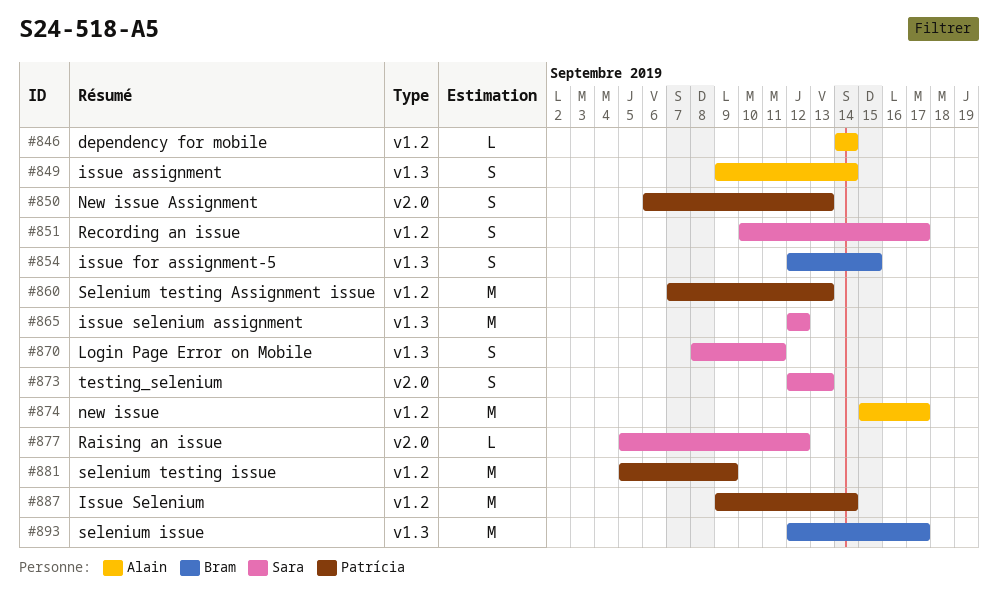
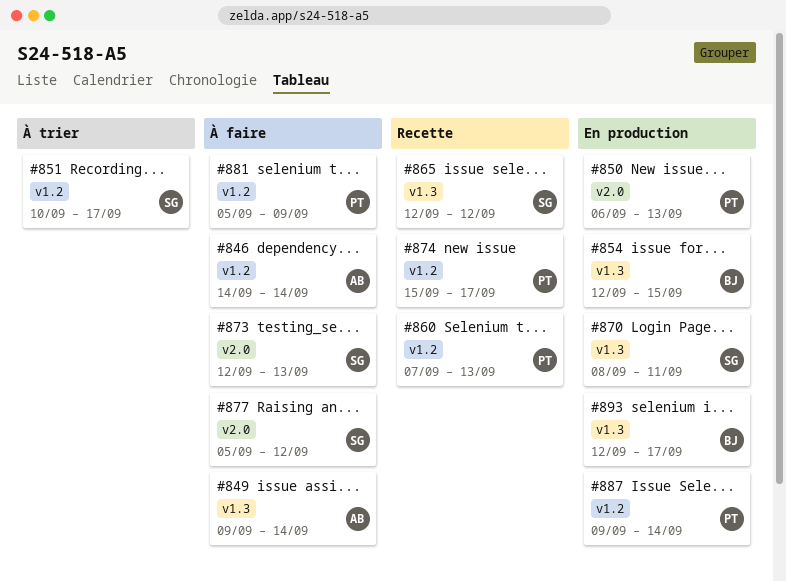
#874, owner: Alain -> Patrícia

